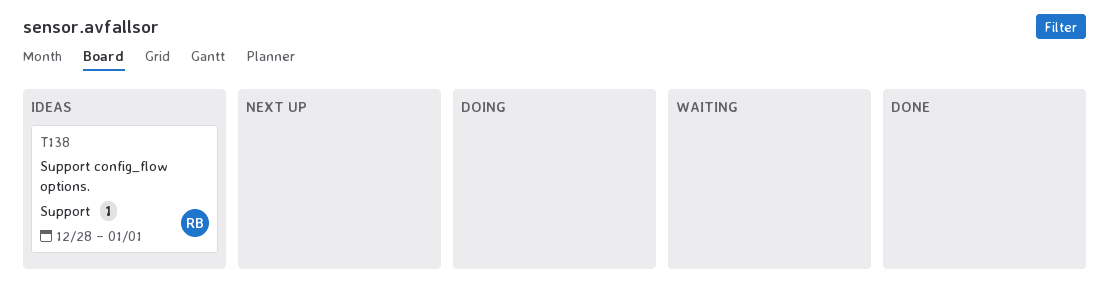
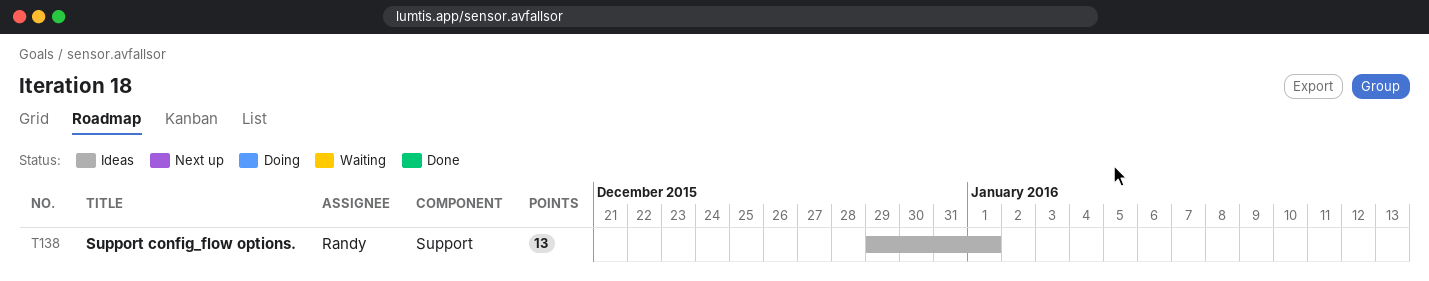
T138, estimate: 1 -> 13
T138, start: Dec 28 -> Dec 29

